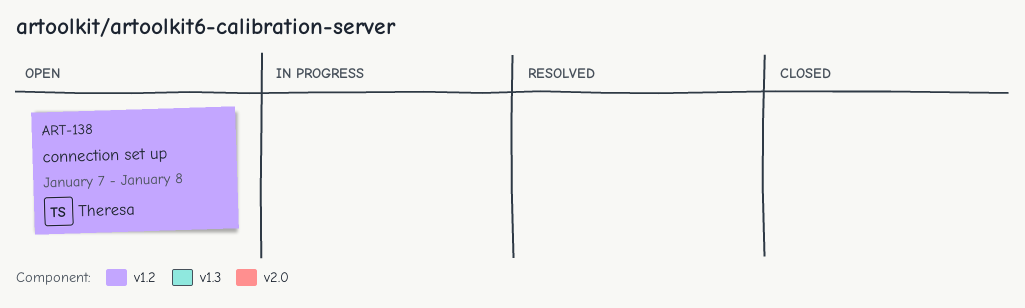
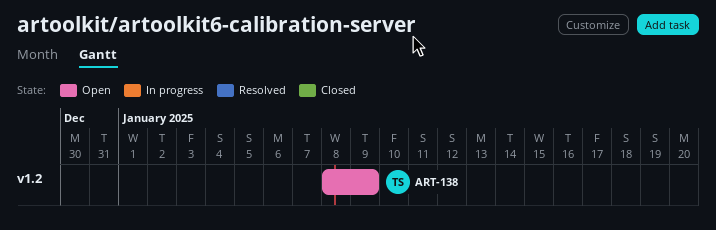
ART-138, start: Jan 7 -> Jan 8
ART-138, due: Jan 8 -> Jan 9

